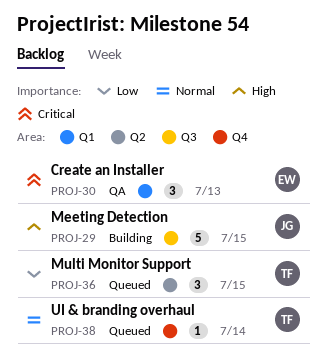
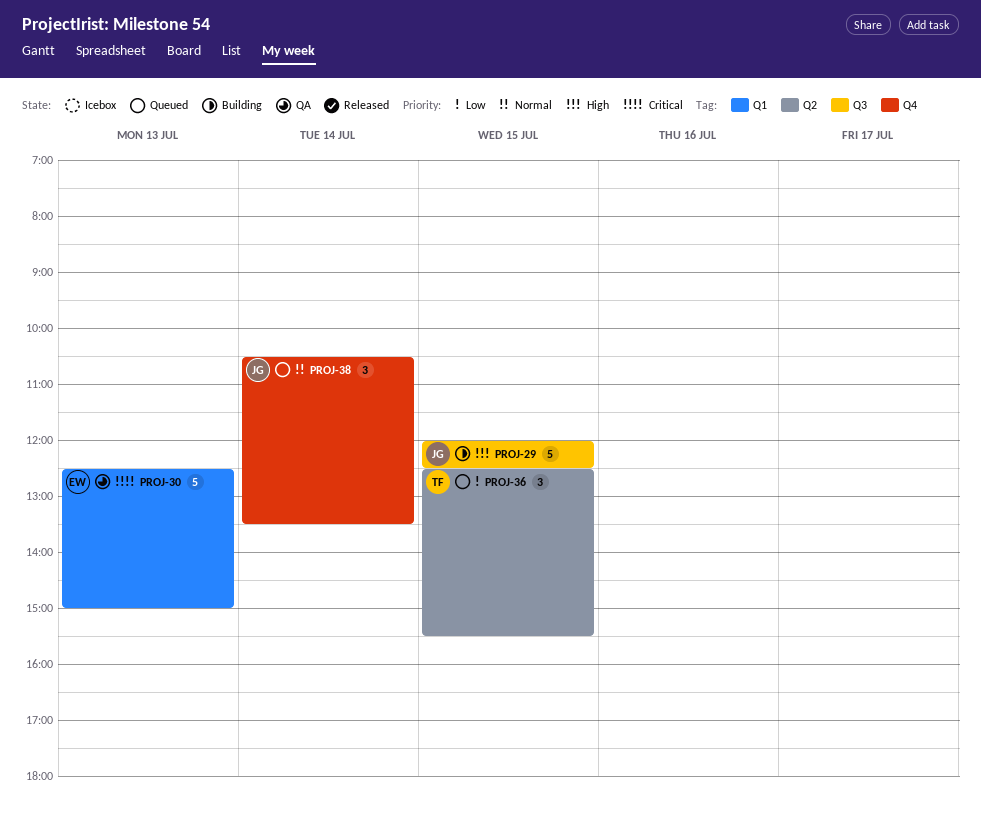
PROJ-30, estimate: 3 -> 5
PROJ-38, owner: TF -> JG
PROJ-38, estimate: 1 -> 3

